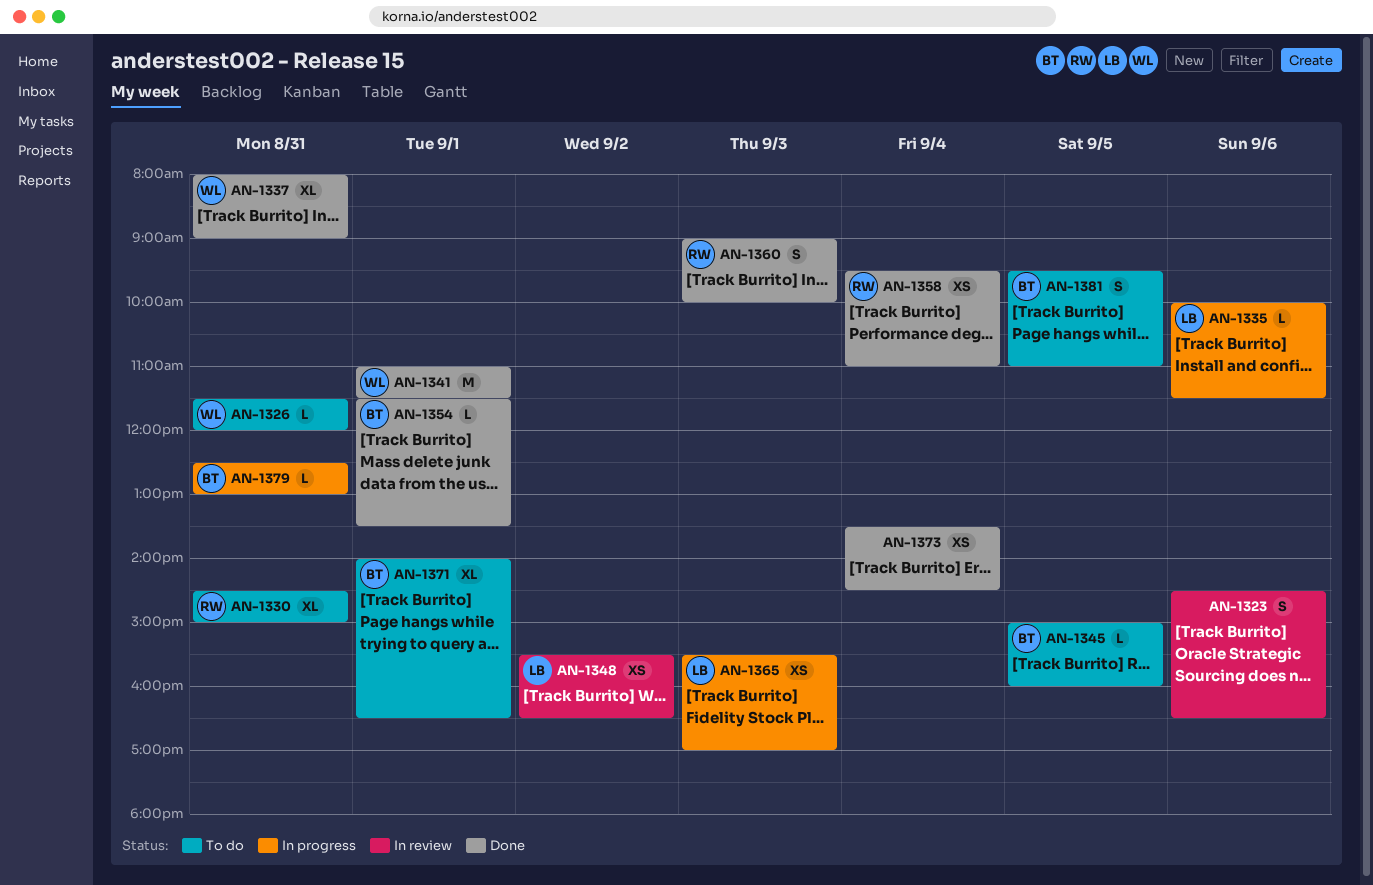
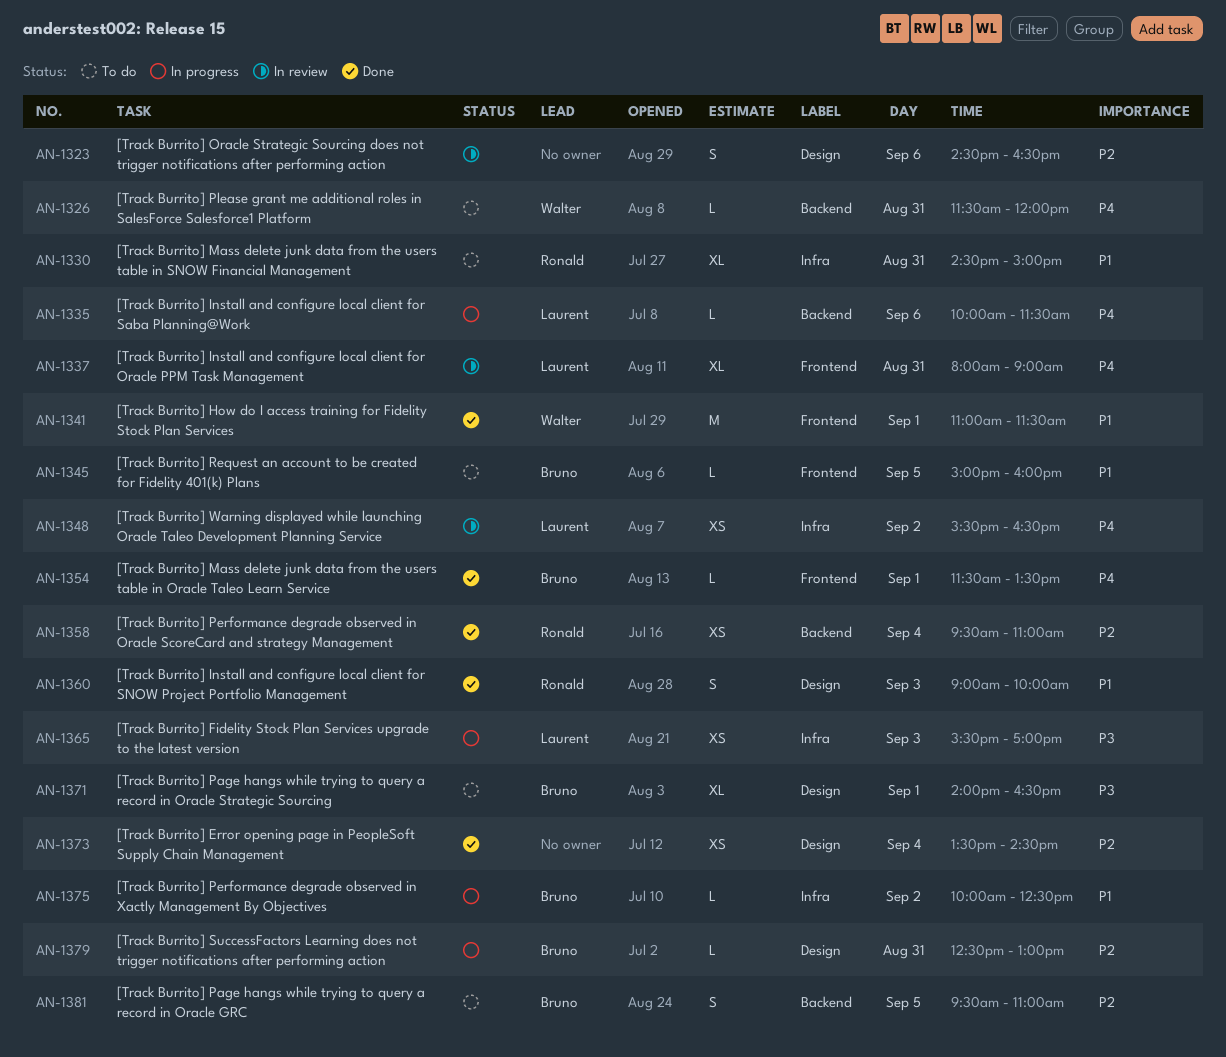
AN-1337, status: Done -> In review
AN-1337, owner: Walter -> Laurent
AN-1375: none -> present

